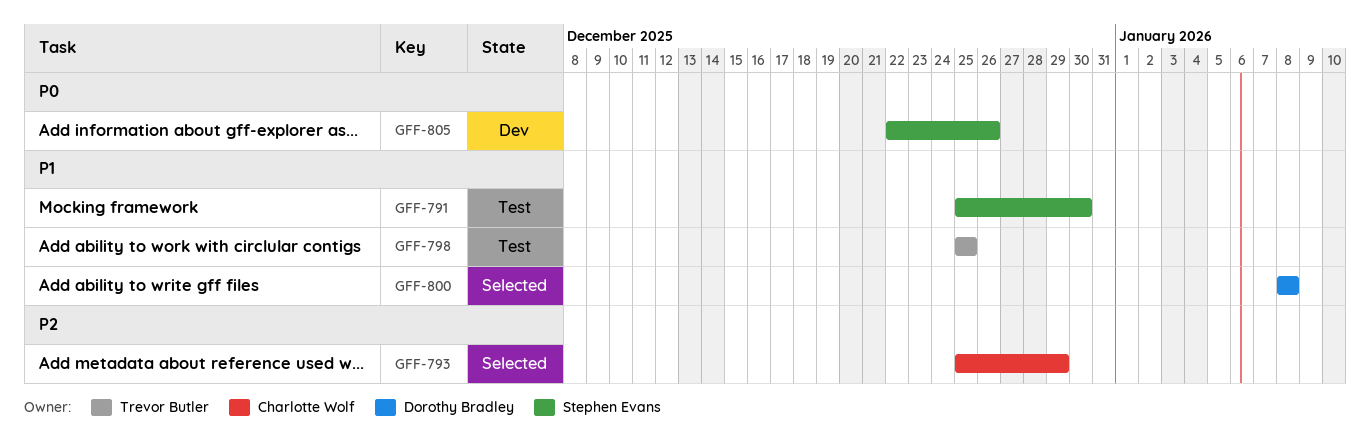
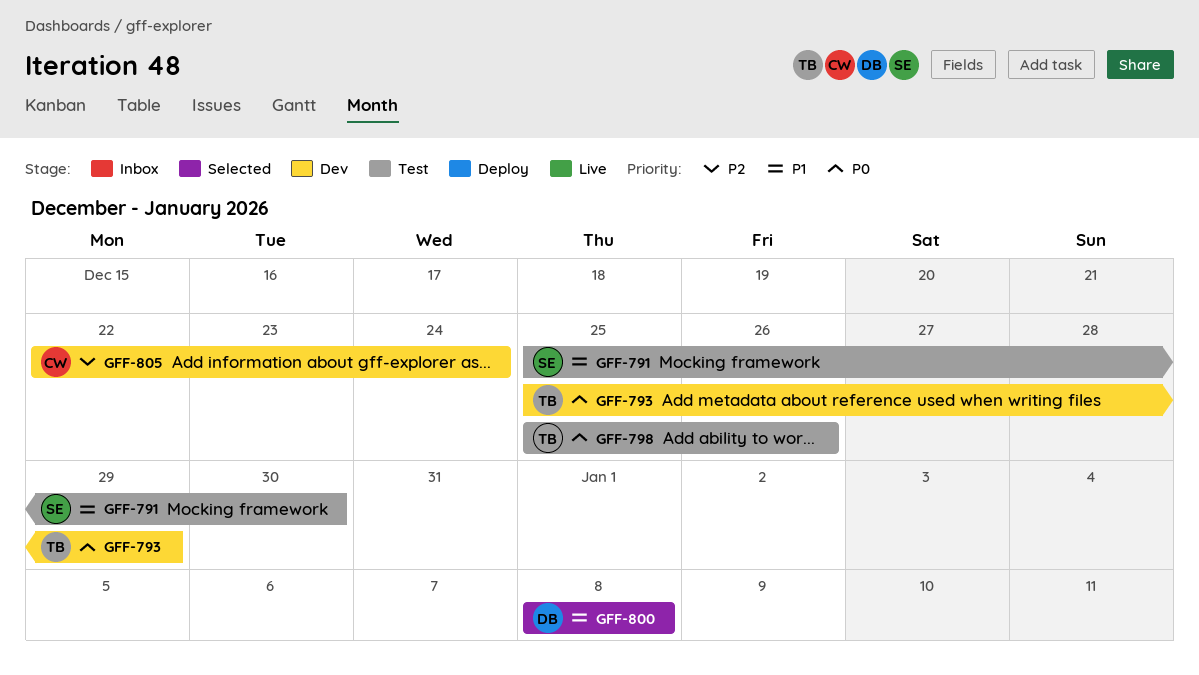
GFF-793, status: Selected -> Dev
GFF-793, owner: Charlotte Wolf -> Trevor Butler
GFF-793, priority: P2 -> P0
GFF-798, priority: P1 -> P0
GFF-798, due: Dec 25 -> Dec 26
GFF-805, owner: Stephen Evans -> Charlotte Wolf
GFF-805, priority: P0 -> P2
GFF-805, due: Dec 26 -> Dec 24

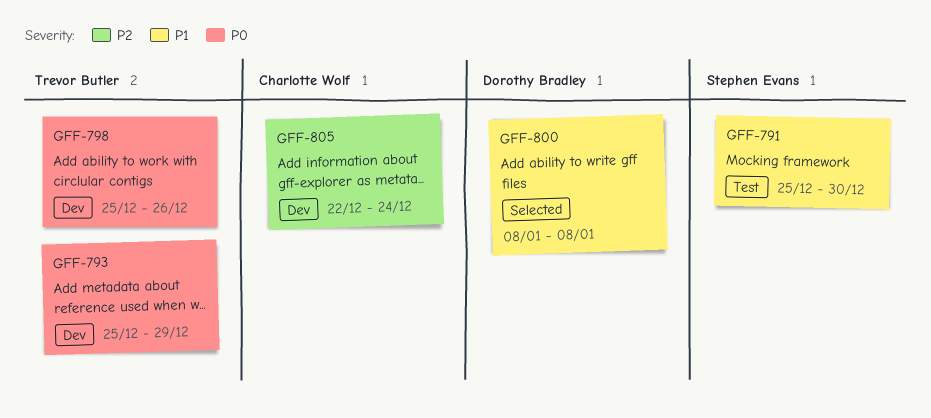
GFF-798, status: Test -> Dev

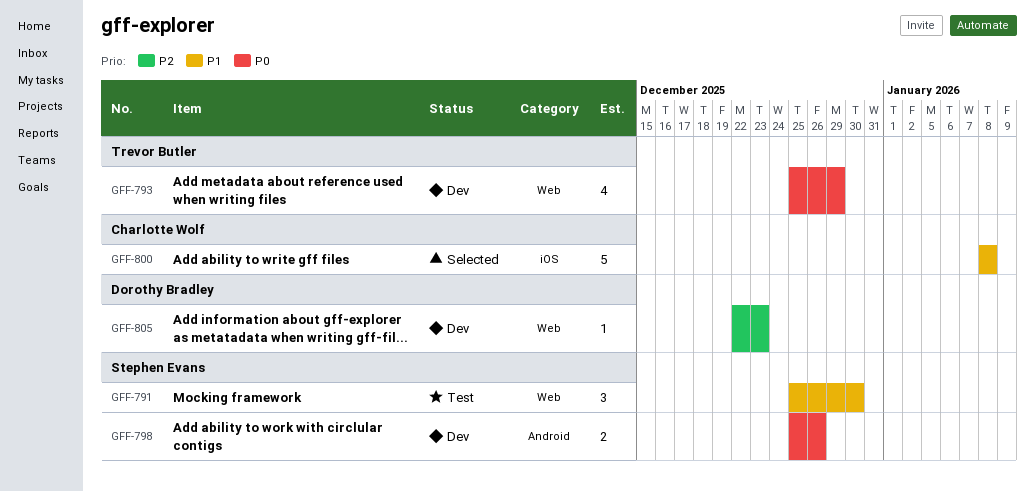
GFF-798, owner: Trevor Butler -> Stephen Evans
GFF-800, owner: Dorothy Bradley -> Charlotte Wolf
GFF-805, owner: Charlotte Wolf -> Dorothy Bradley
GFF-805, due: Dec 24 -> Dec 23

